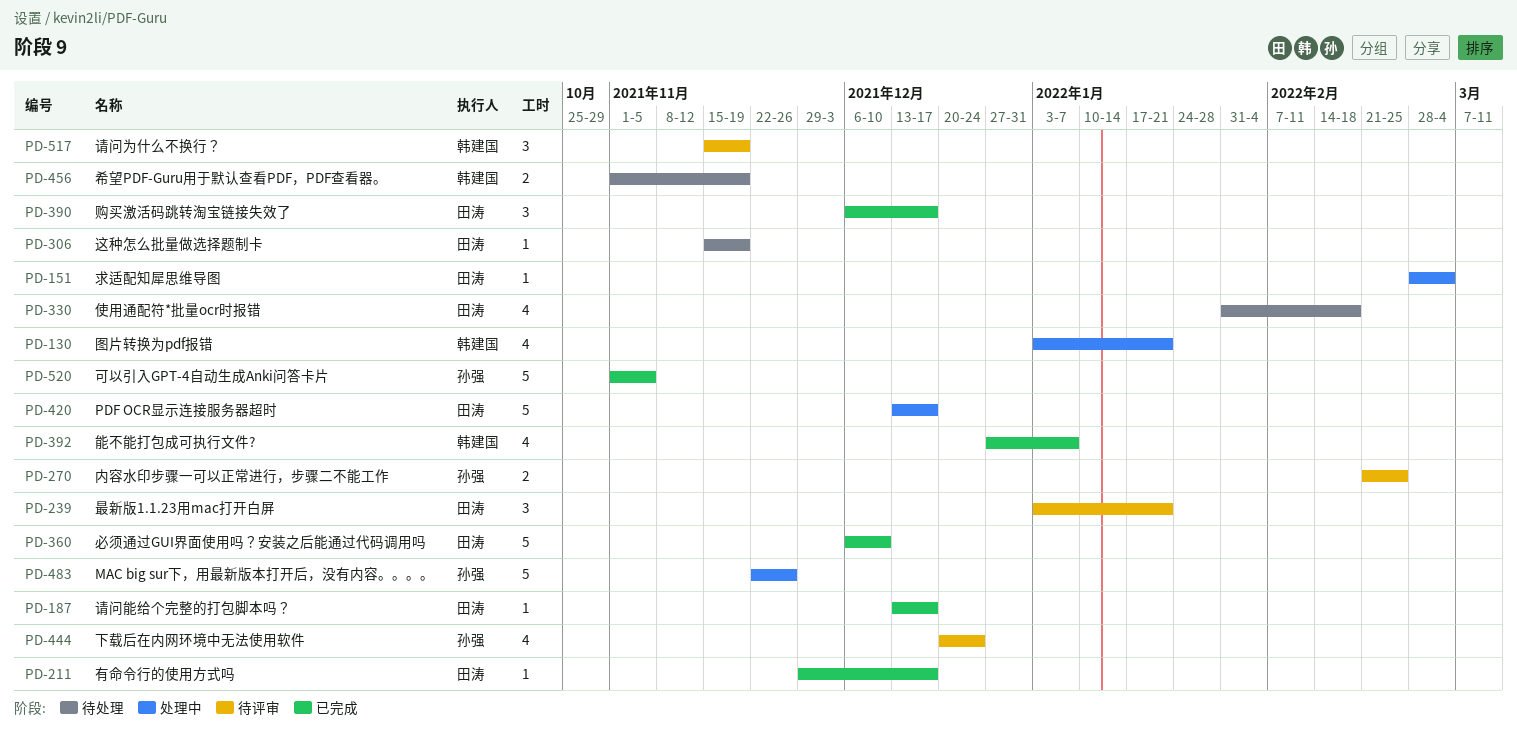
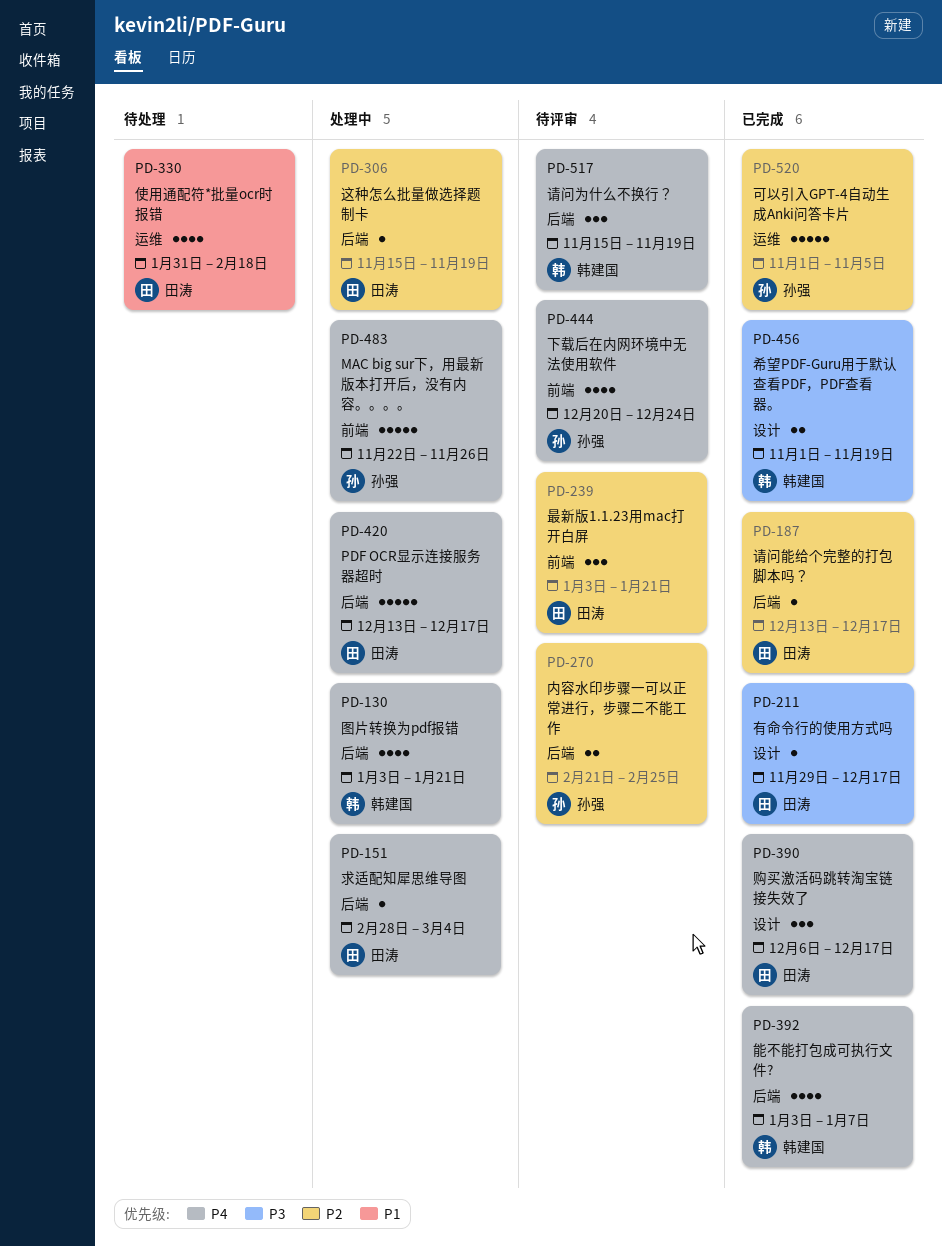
PD-306, status: 待处理 -> 处理中
PD-360: present -> none
PD-392, start: Dec 27 -> Jan 3
PD-456, status: 待处理 -> 已完成

